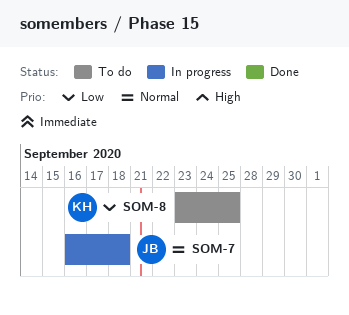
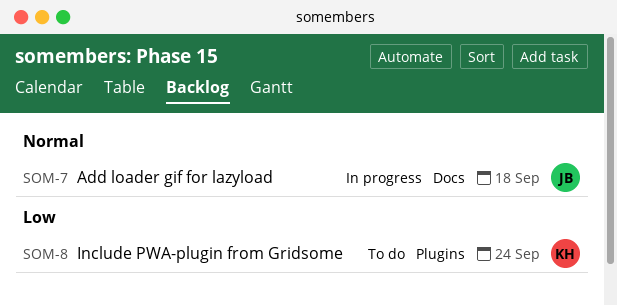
SOM-8, due: Sep 25 -> Sep 24

